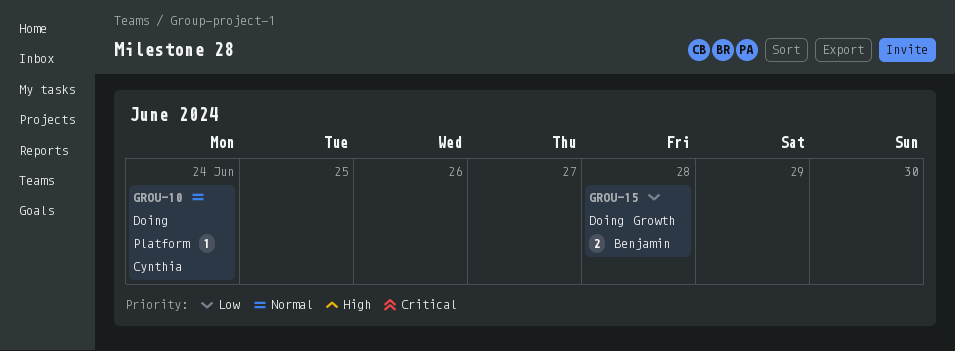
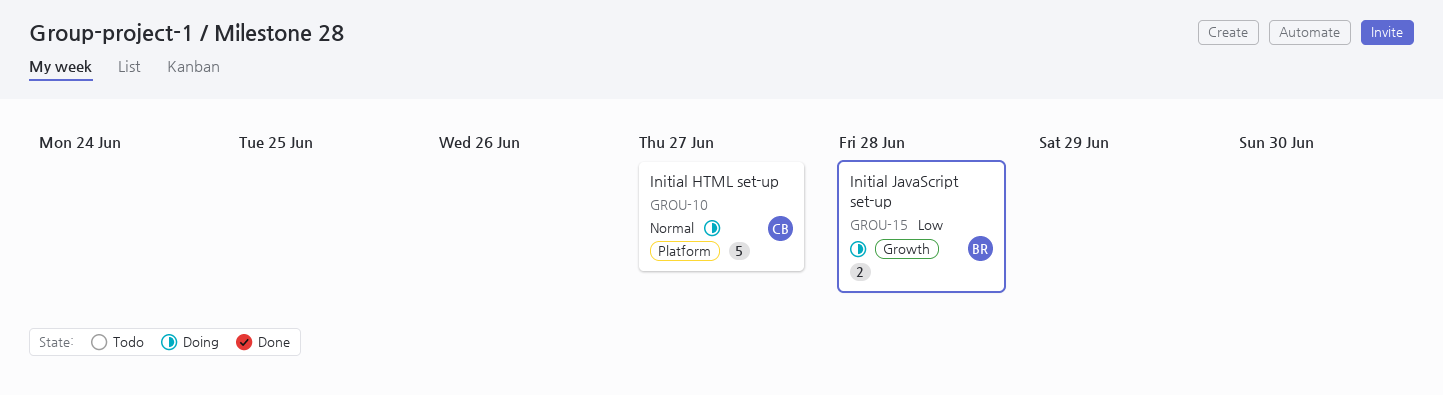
GROU-10, estimate: 1 -> 5
GROU-10, due: Jun 24 -> Jun 27

